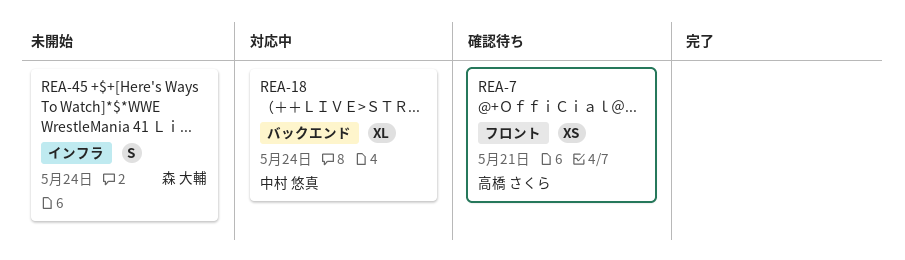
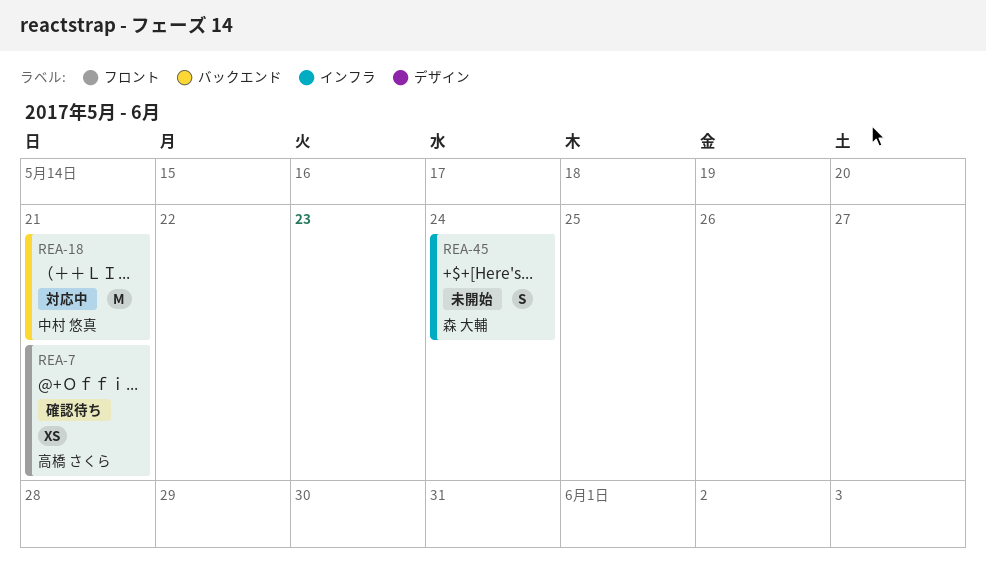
REA-18, estimate: XL -> M
REA-18, due: May 24 -> May 21

